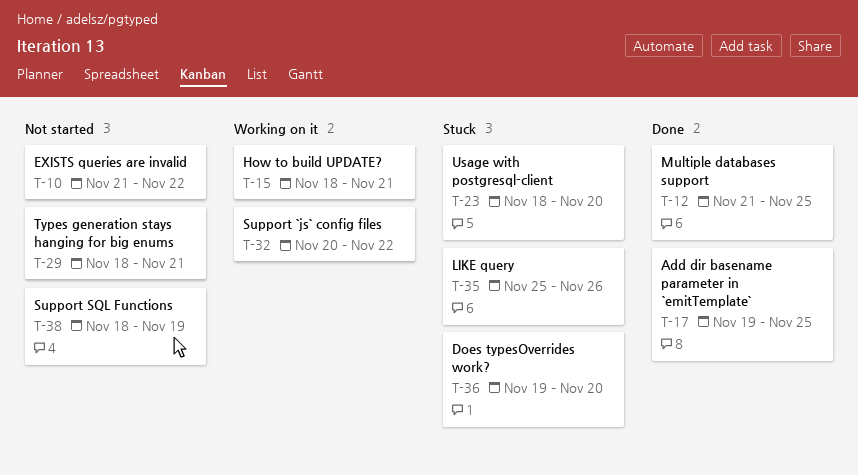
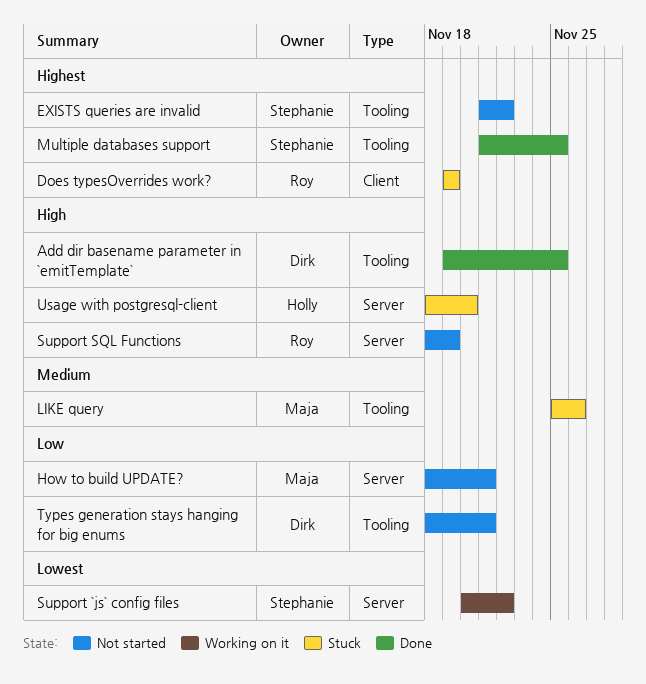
Does typesOverrides work?, due: Nov 20 -> Nov 19
How to build UPDATE?, status: Working on it -> Not started

